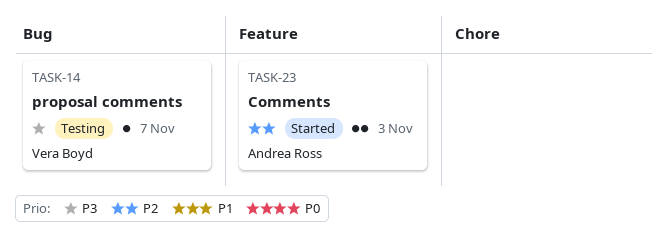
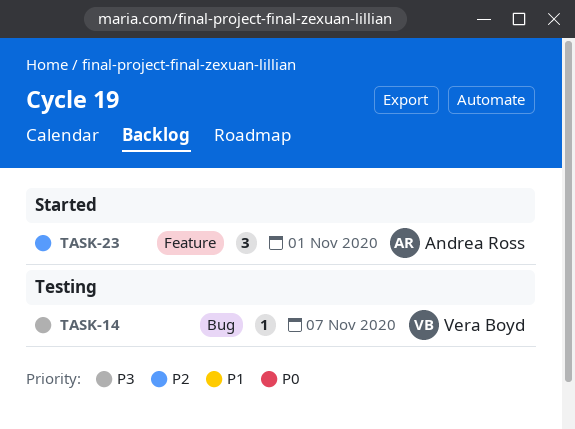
TASK-23, estimate: 2 -> 3
TASK-23, due: Nov 3 -> Nov 1

